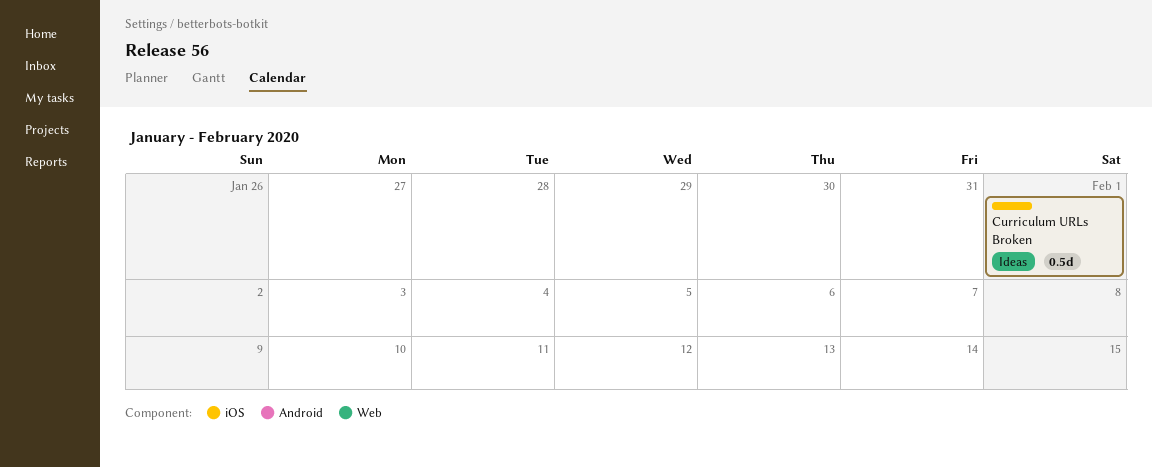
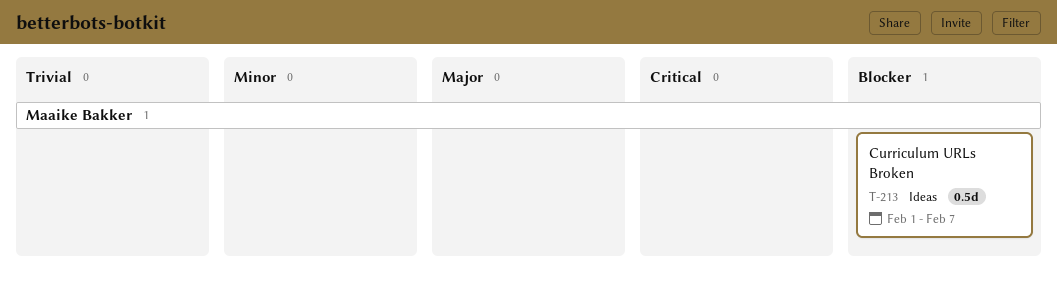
Curriculum URLs Broken, due: Feb 1 -> Feb 7

